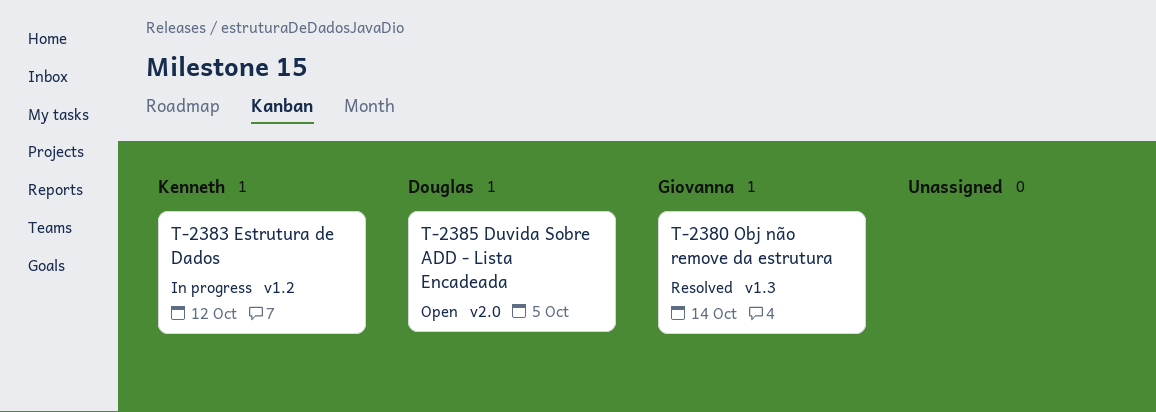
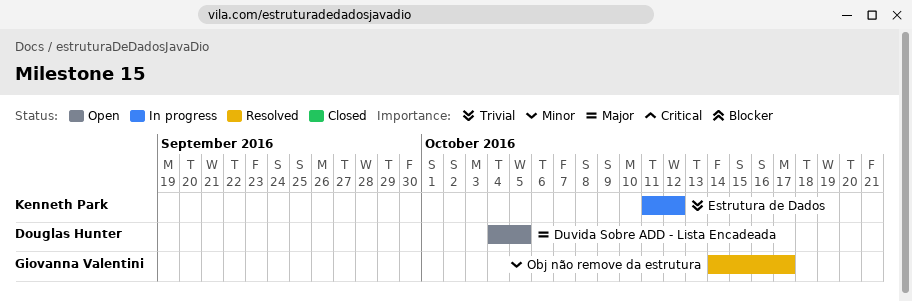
Obj não remove da estrutura, due: Oct 14 -> Oct 17

